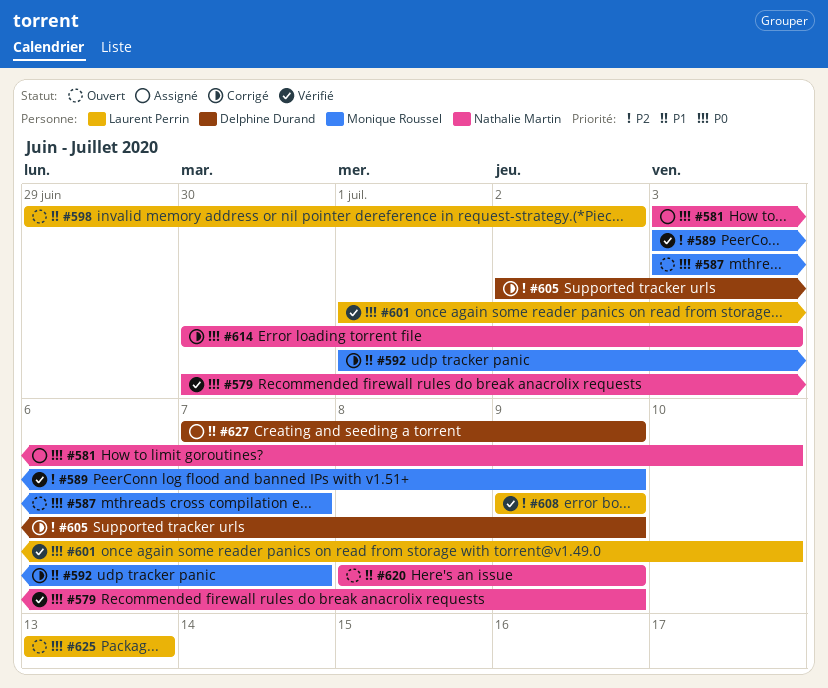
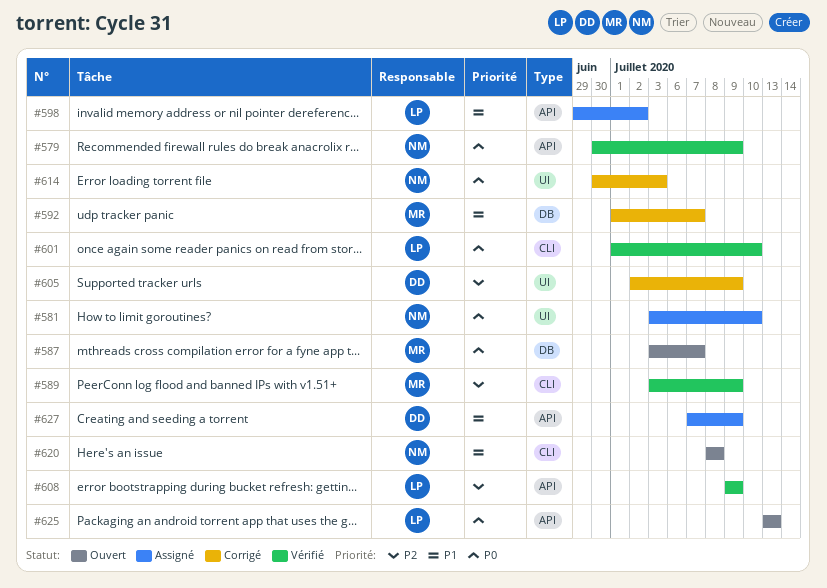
#598, status: Ouvert -> Assigné
#620, due: Jul 9 -> Jul 8

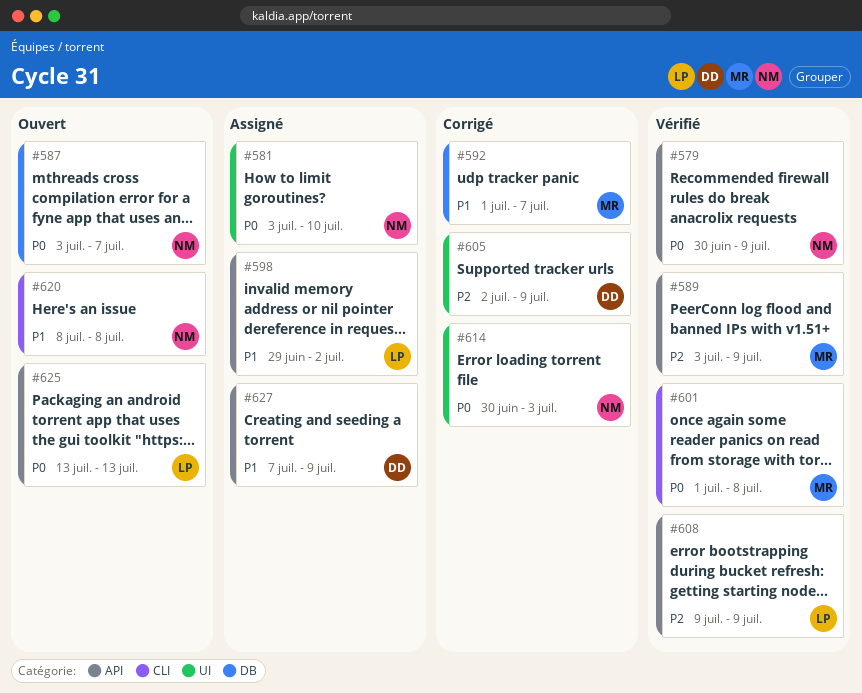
#587, owner: MR -> NM
#589, label: CLI -> API
#601, owner: LP -> MR
#601, due: Jul 10 -> Jul 8

